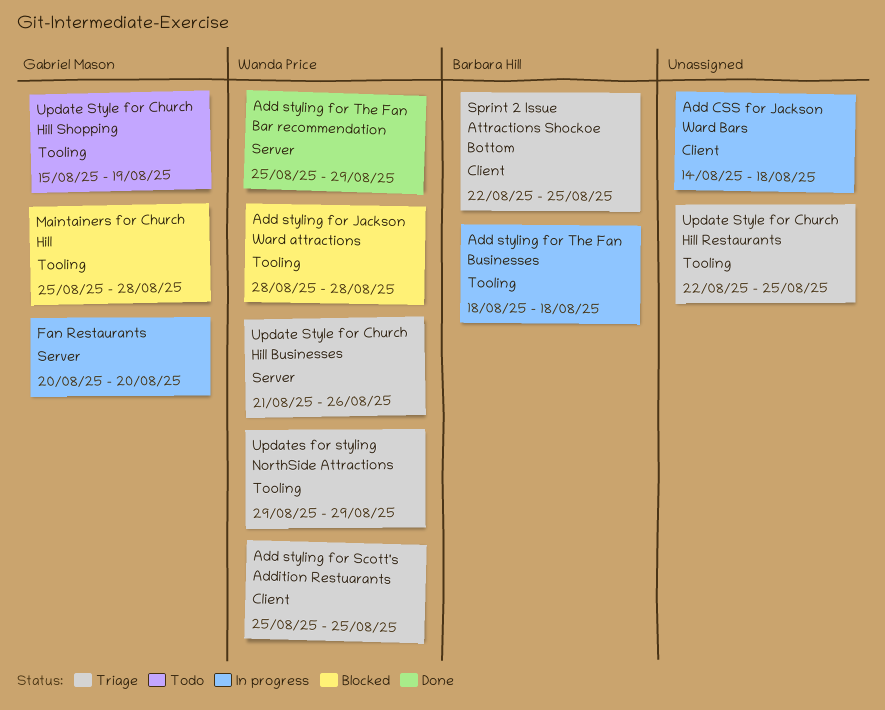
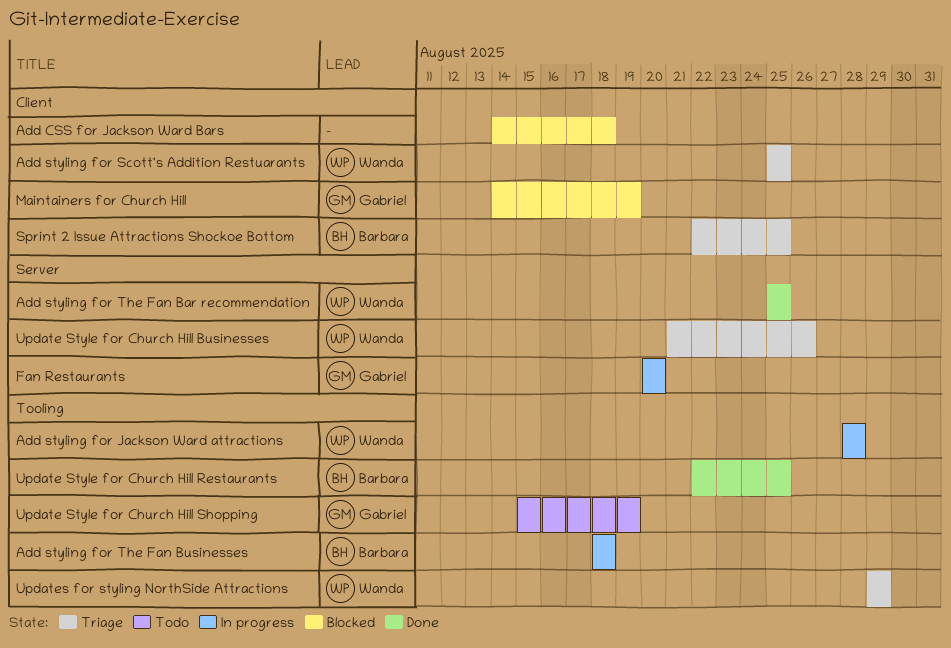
Add CSS for Jackson Ward Bars, status: In progress -> Blocked
Add styling for Jackson Ward attractions, status: Blocked -> In progress
Add styling for The Fan Bar recommendation, due: Aug 29 -> Aug 25
Maintainers for Church Hill, label: Tooling -> Client
Maintainers for Church Hill, start: Aug 25 -> Aug 14
Maintainers for Church Hill, due: Aug 28 -> Aug 19
Update Style for Church Hill Restaurants, status: Triage -> Done
Update Style for Church Hill Restaurants, owner: none -> Barbara Hill

